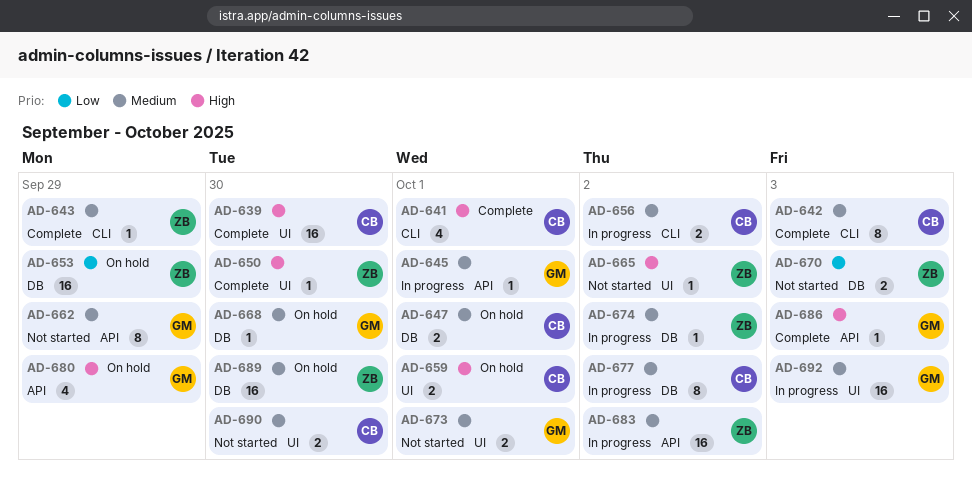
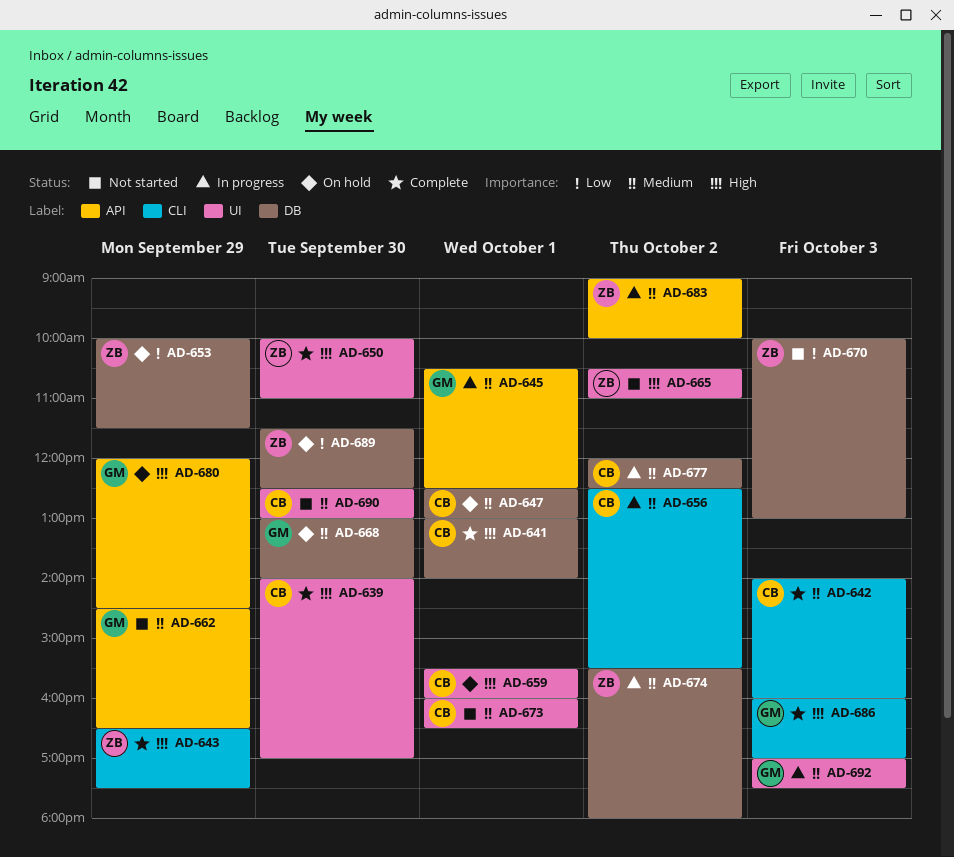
AD-641, label: CLI -> DB
AD-643, priority: Medium -> High
AD-673, owner: GM -> CB
AD-686, label: API -> CLI
AD-689, priority: Medium -> Low

